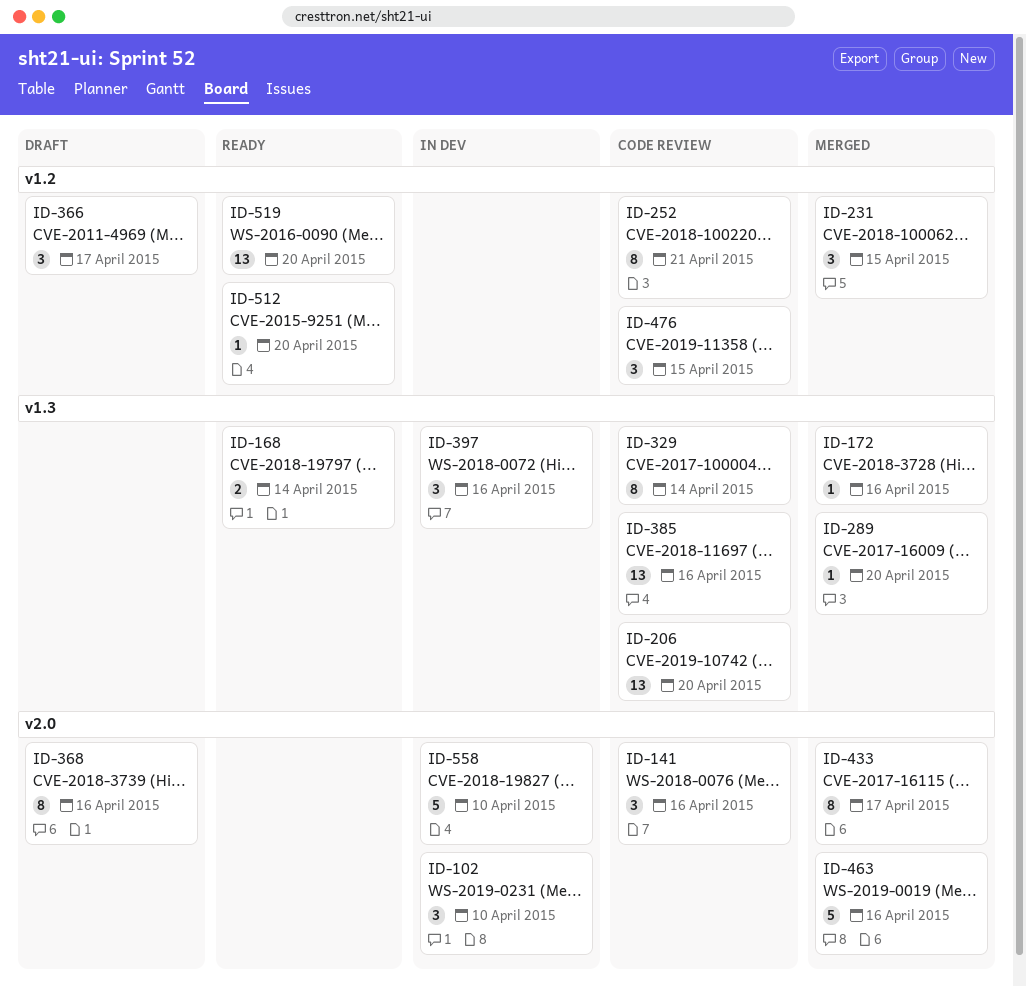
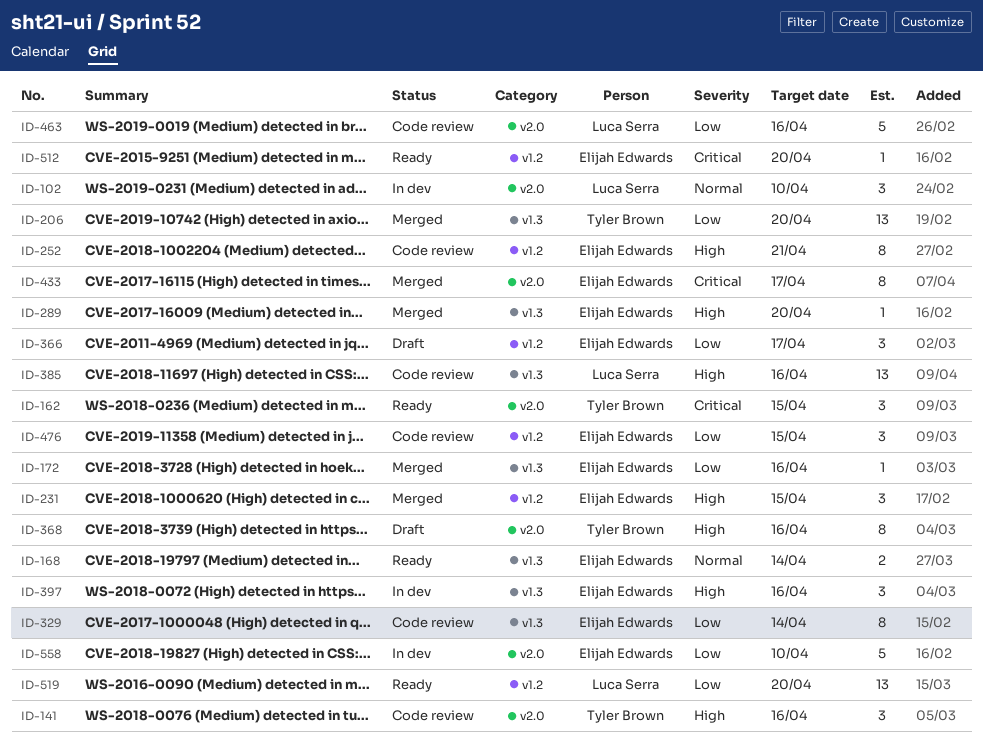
ID-162: none -> present
ID-206, status: Code review -> Merged
ID-463, status: Merged -> Code review

